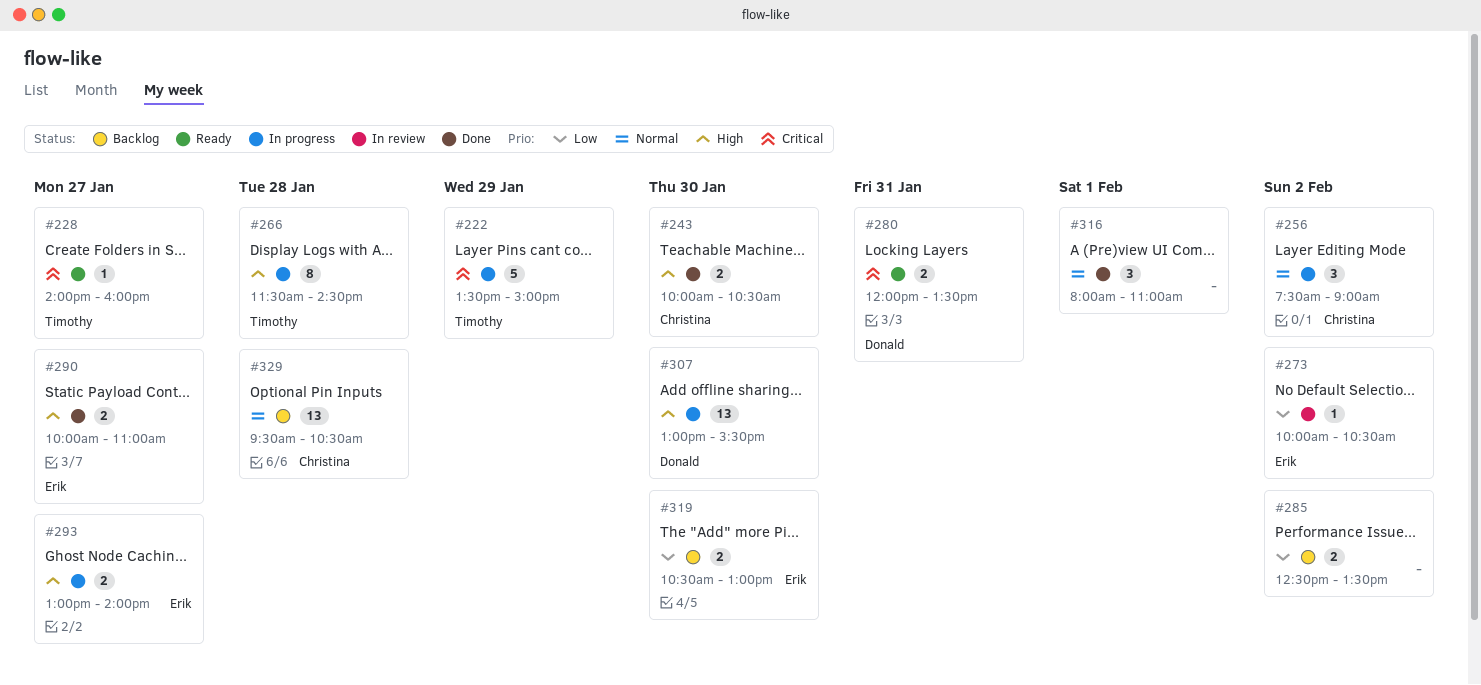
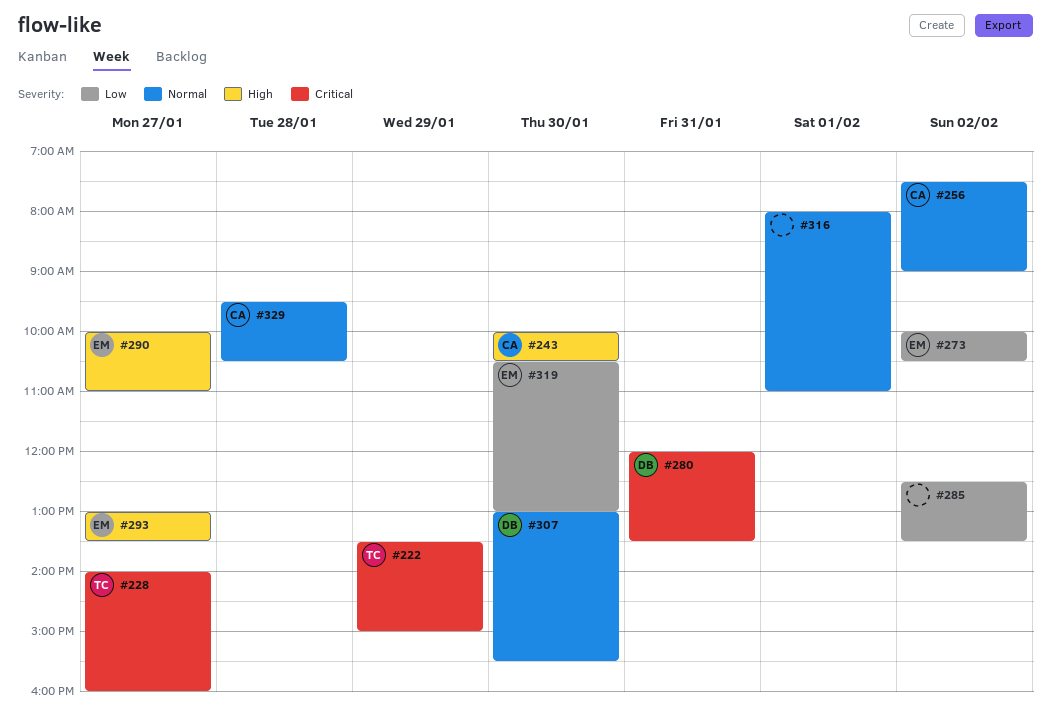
#266: present -> none
#293, ends: 14:00 -> 13:30
#307, priority: High -> Normal

